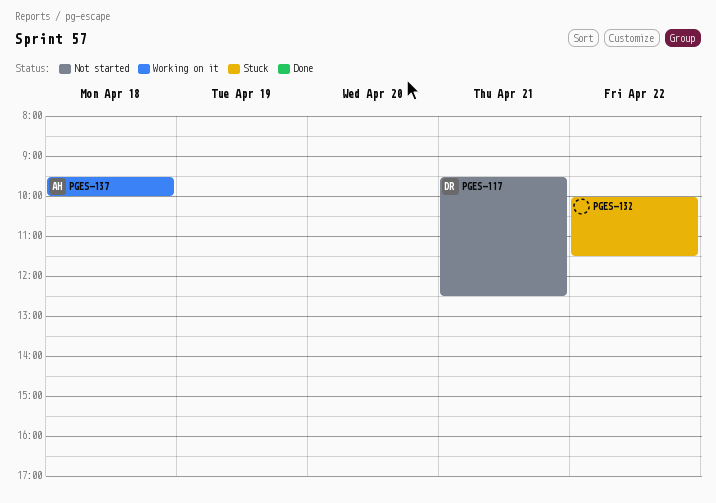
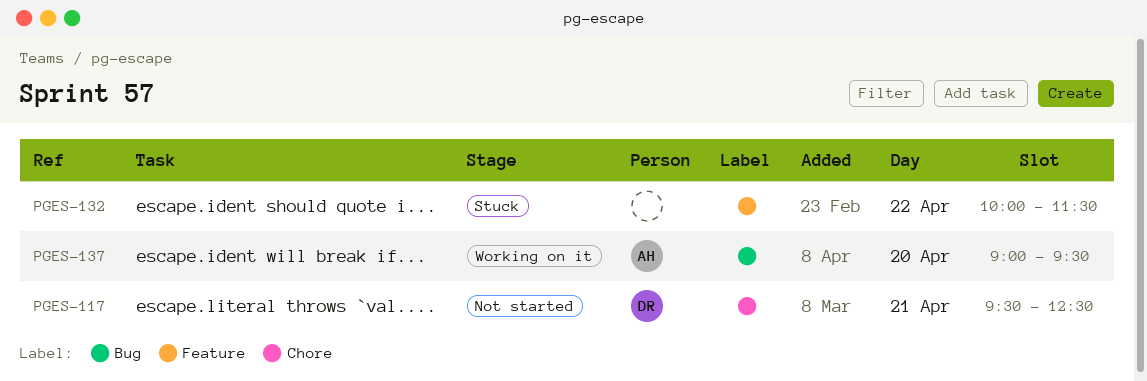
PGES-137, day: Apr 18 -> Apr 20
PGES-137, begins: 09:30 -> 09:00
PGES-137, ends: 10:00 -> 09:30

